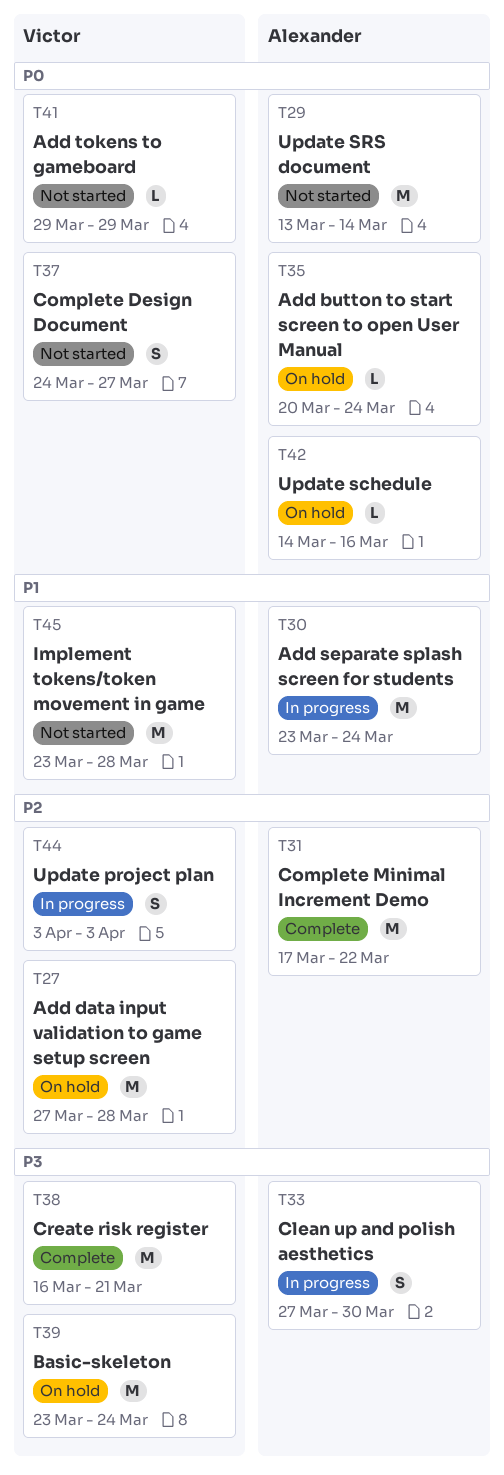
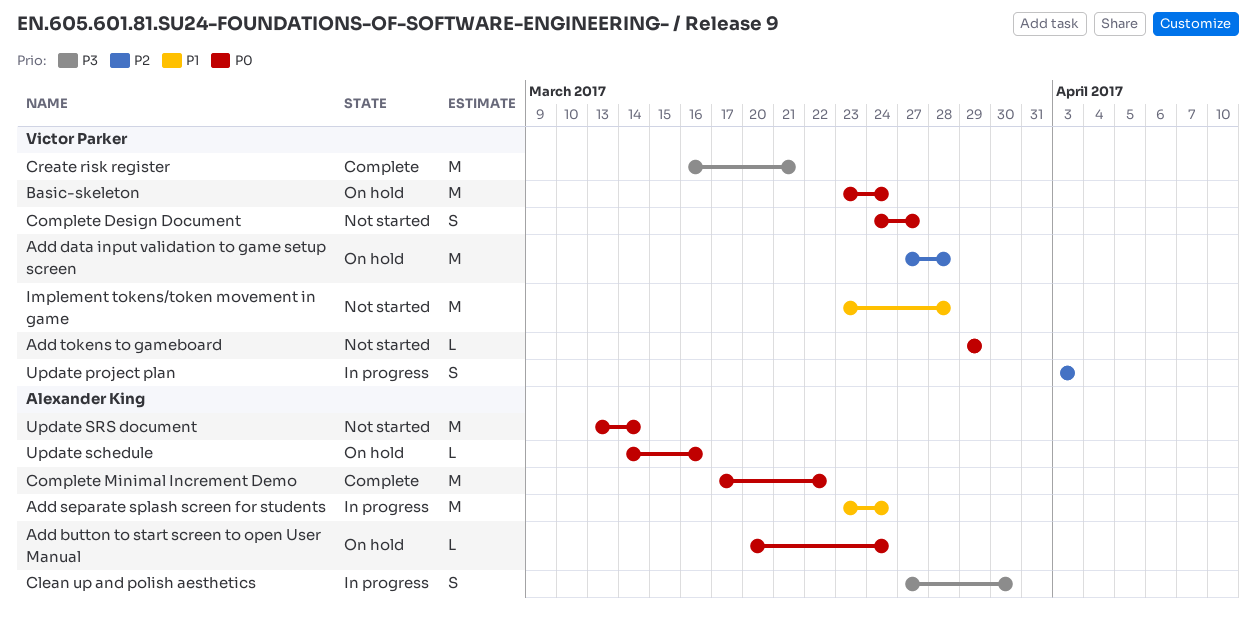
Basic-skeleton, priority: P3 -> P0
Complete Minimal Increment Demo, priority: P2 -> P0

